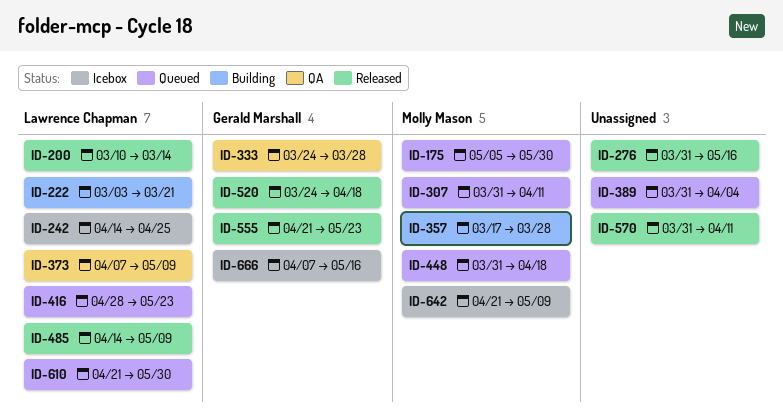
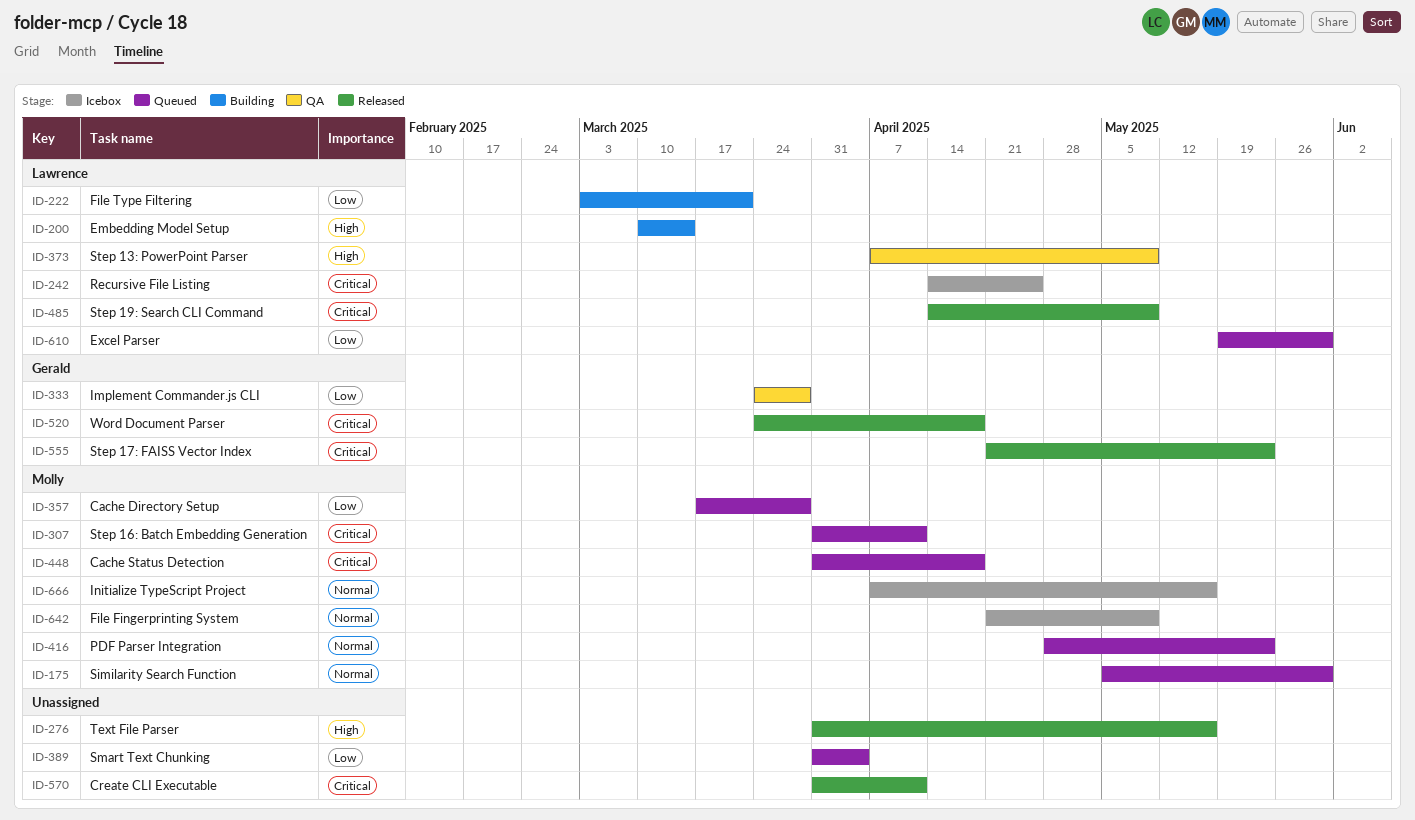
ID-200, status: Released -> Building
ID-357, status: Building -> Queued
ID-416, owner: Lawrence Chapman -> Molly Mason
ID-610, start: Apr 21 -> May 19
ID-666, owner: Gerald Marshall -> Molly Mason

